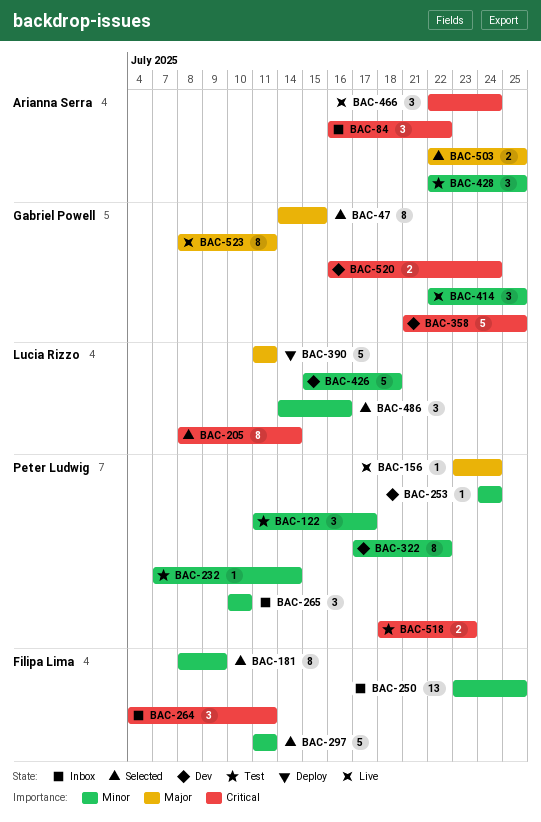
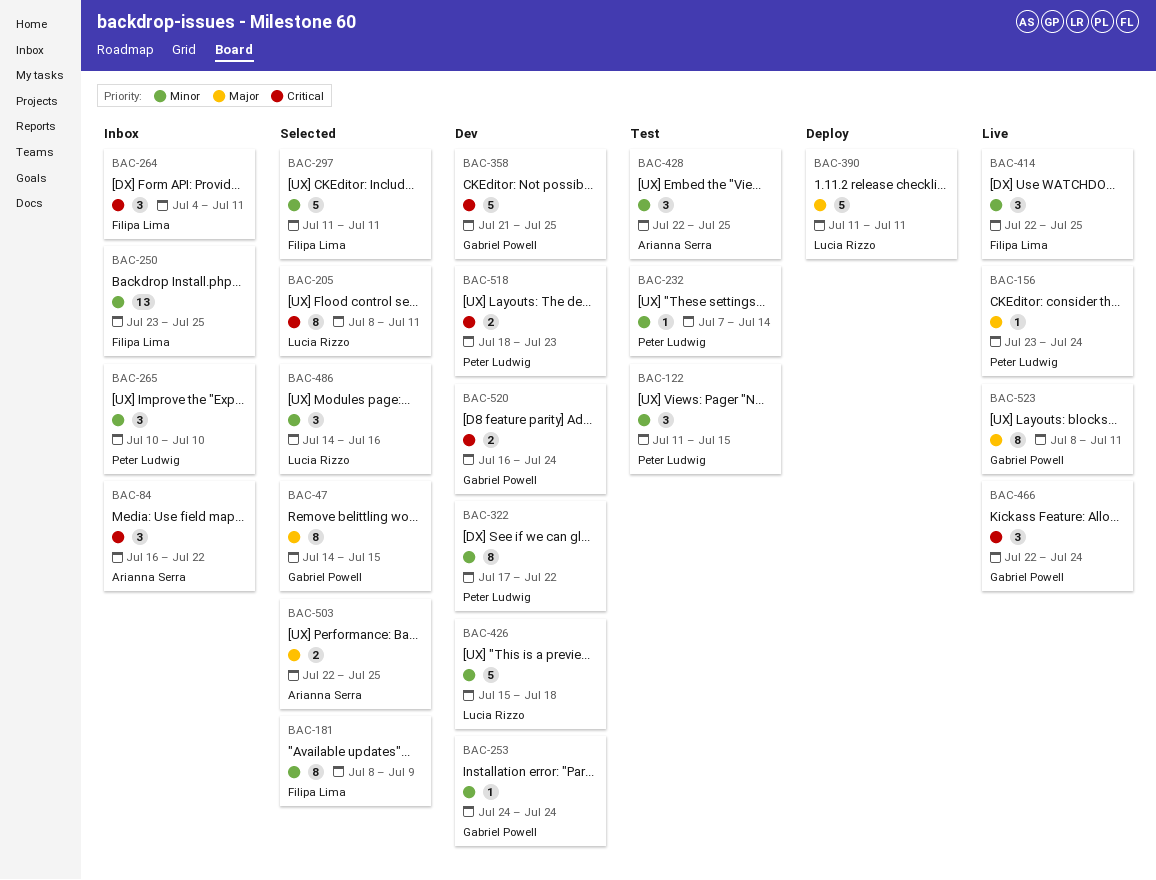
BAC-122, due: Jul 17 -> Jul 15
BAC-205, due: Jul 14 -> Jul 11
BAC-253, owner: Peter Ludwig -> Gabriel Powell
BAC-414, owner: Gabriel Powell -> Filipa Lima
BAC-466, owner: Arianna Serra -> Gabriel Powell
BAC-518, status: Test -> Dev

